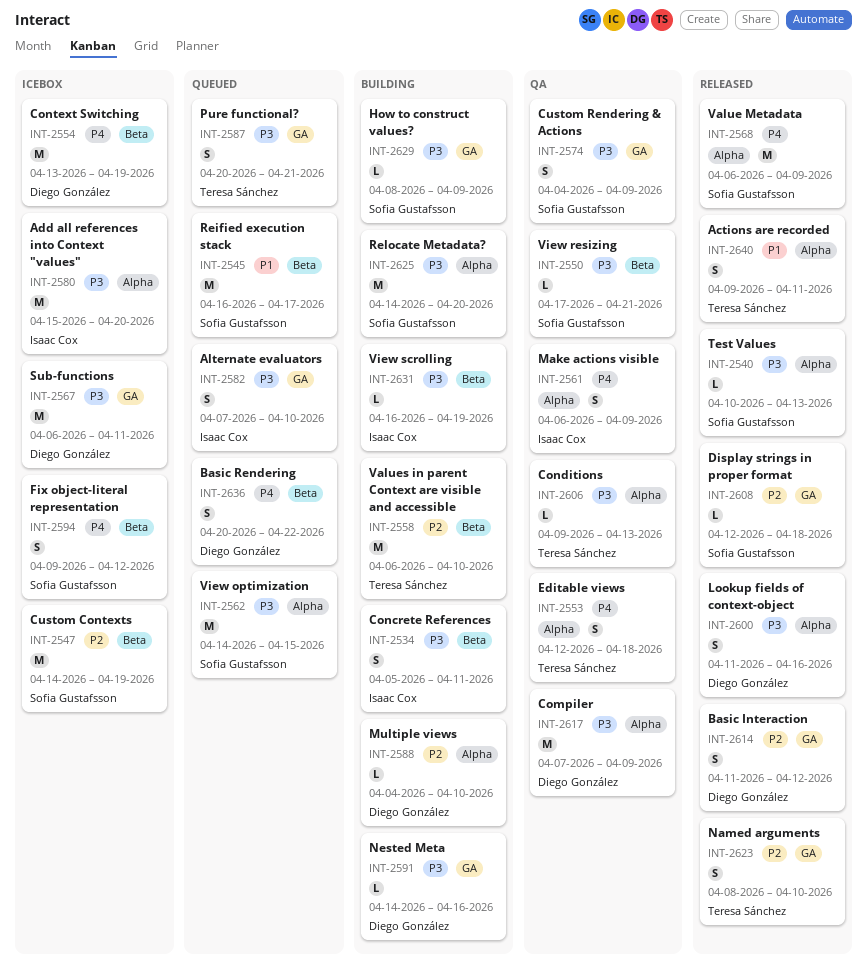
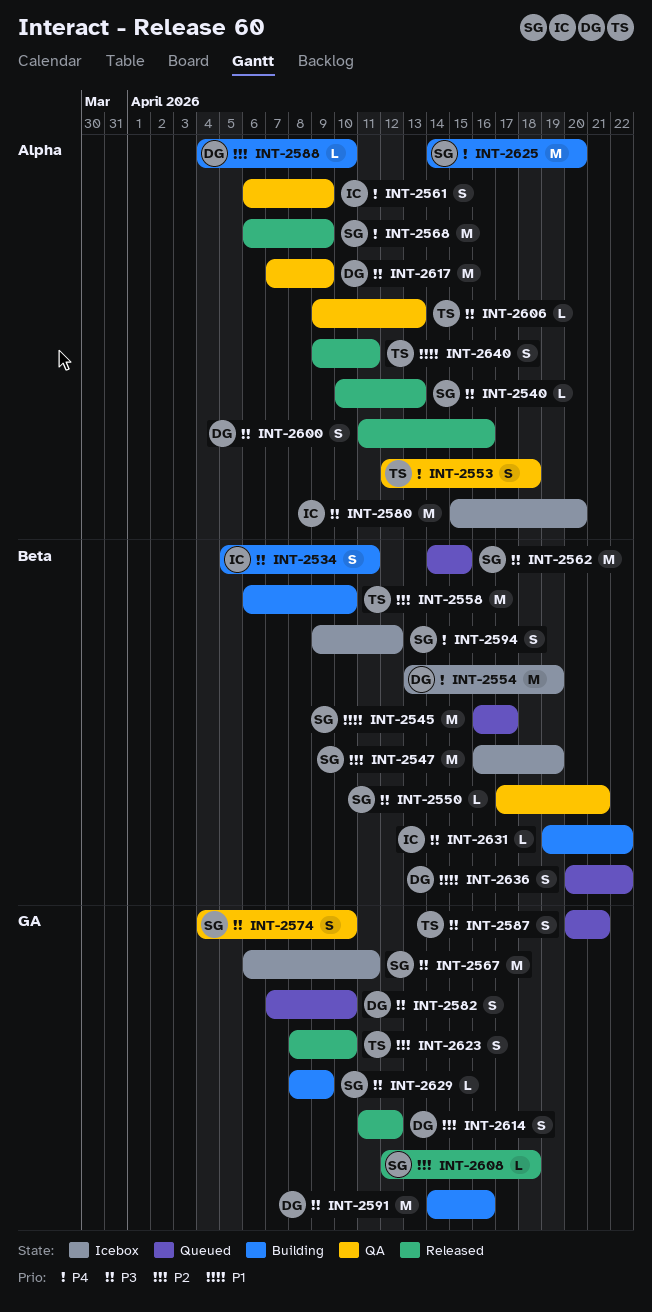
INT-2547, start: Apr 14 -> Apr 16
INT-2562, label: Alpha -> Beta
INT-2567, owner: Diego González -> Sofia Gustafsson
INT-2574, due: Apr 9 -> Apr 10
INT-2582, owner: Isaac Cox -> Diego González
INT-2591, estimate: L -> M
INT-2625, priority: P3 -> P4
INT-2631, start: Apr 16 -> Apr 19
INT-2631, due: Apr 19 -> Apr 22
INT-2636, priority: P4 -> P1

